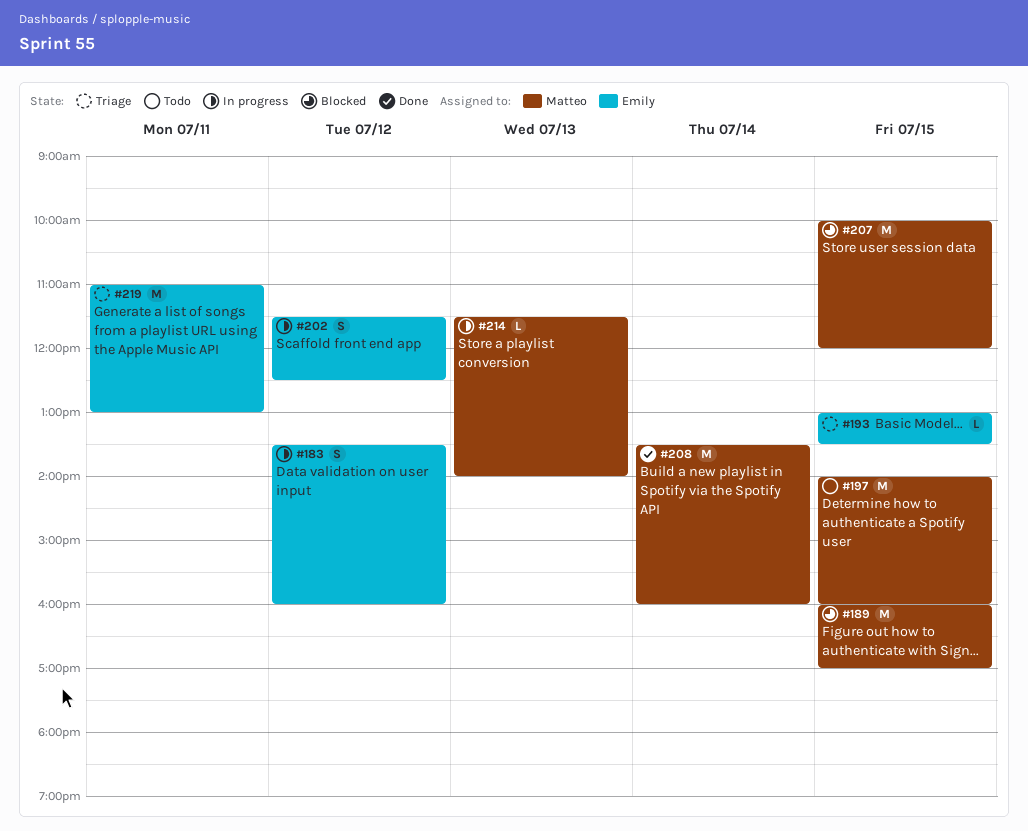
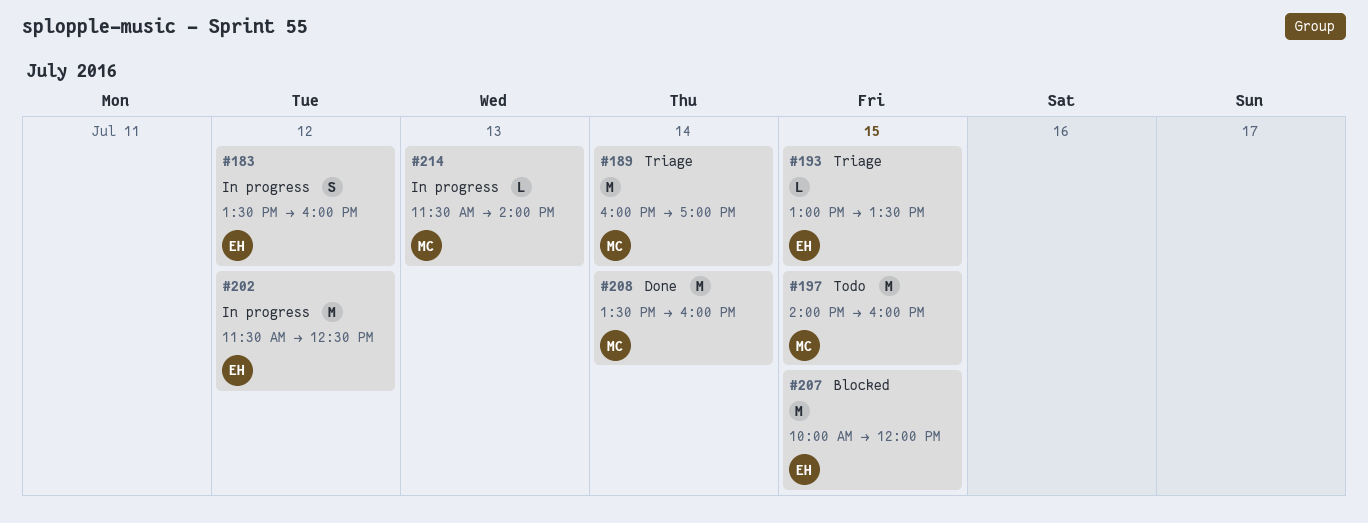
#189, status: Blocked -> Triage
#189, day: Jul 15 -> Jul 14
#202, estimate: S -> M
#207, owner: Matteo -> Emily
#219: present -> none

